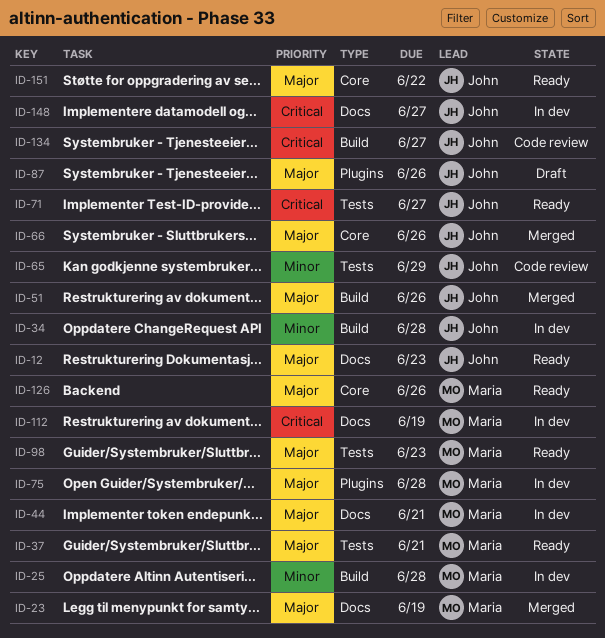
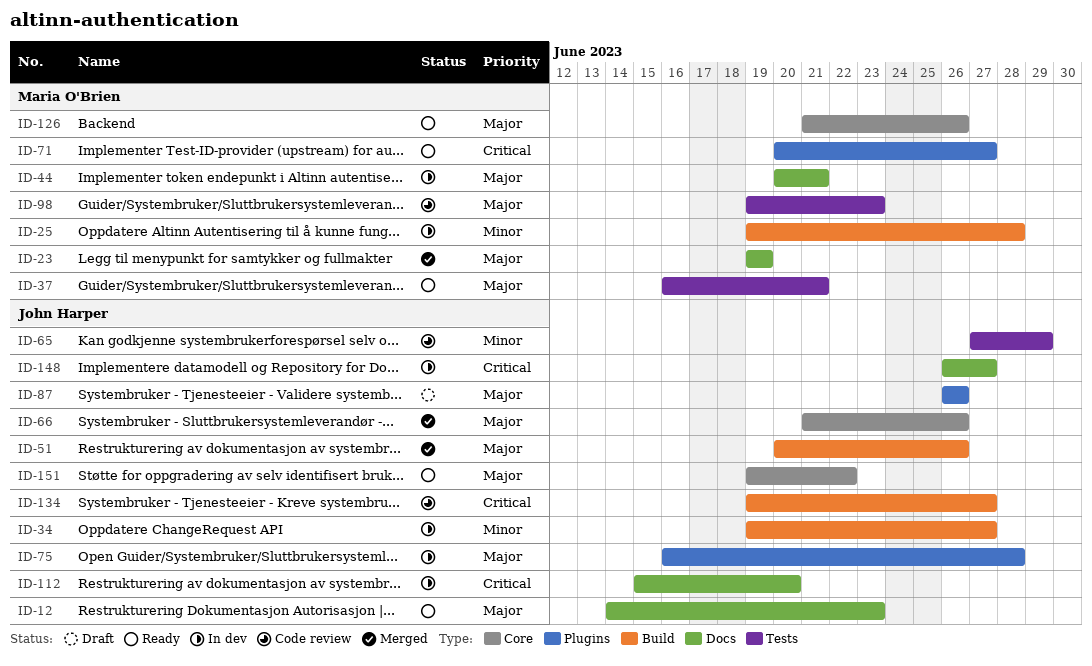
ID-34, due: Jun 28 -> Jun 27
ID-71, owner: John Harper -> Maria O'Brien
ID-71, label: Tests -> Plugins
ID-75, owner: Maria O'Brien -> John Harper
ID-98, status: Ready -> Code review
ID-112, owner: Maria O'Brien -> John Harper
ID-112, due: Jun 19 -> Jun 20

